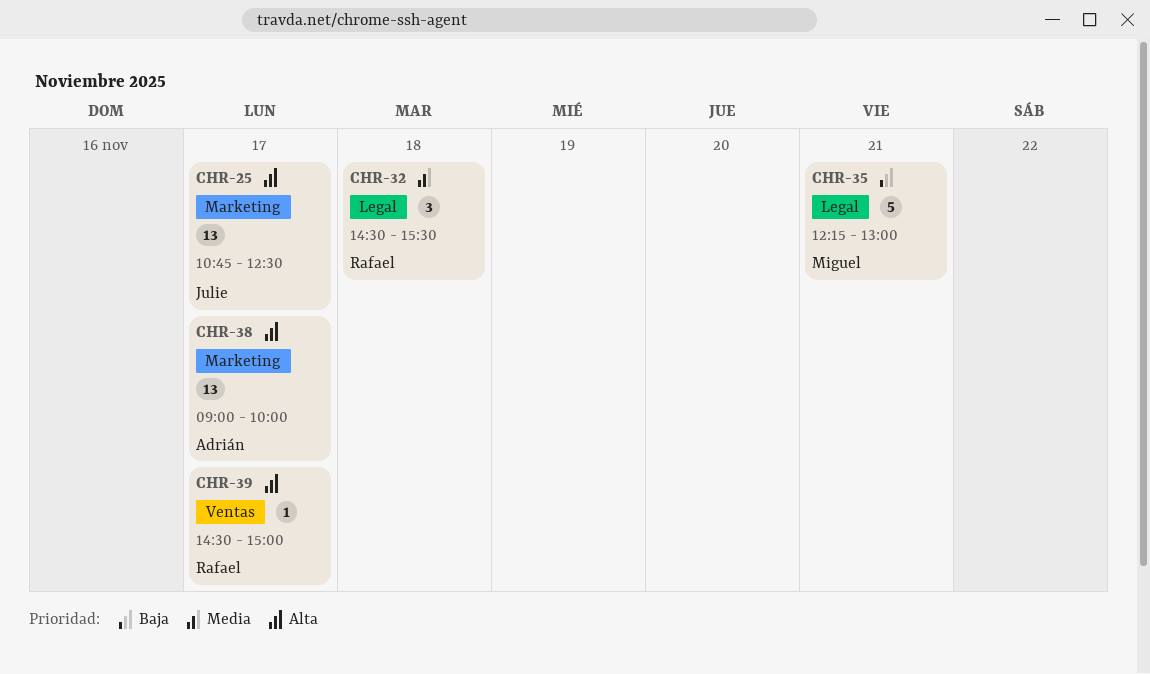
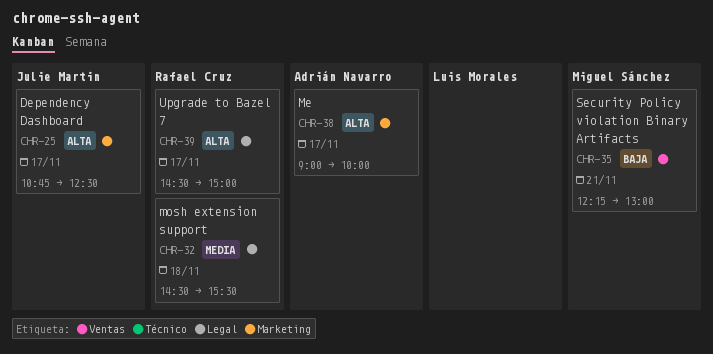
CHR-35, label: Legal -> Ventas
CHR-39, label: Ventas -> Legal

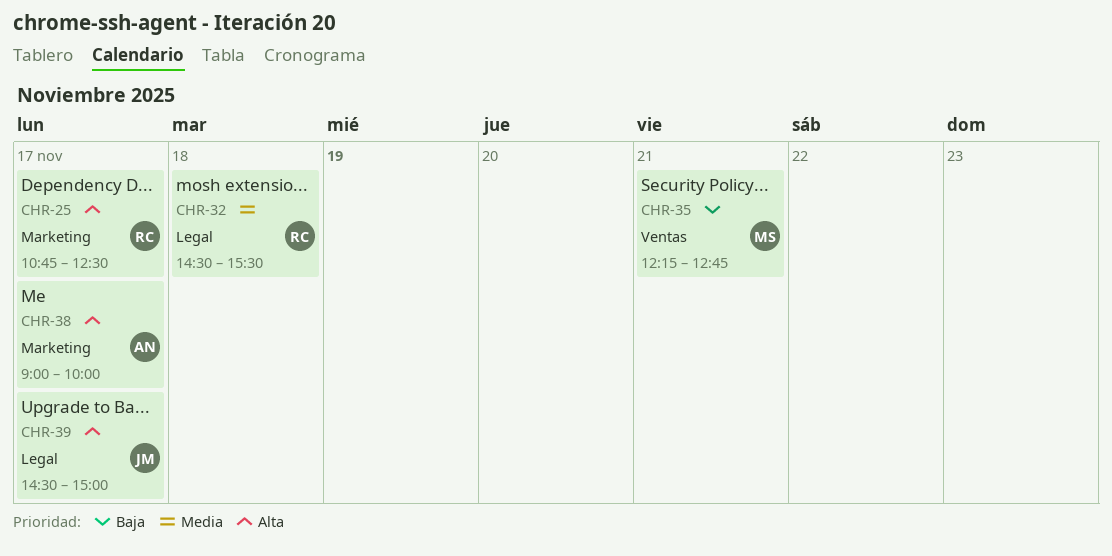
CHR-25, owner: Julie Martin -> Rafael Cruz
CHR-35, ends: 13:00 -> 12:45
CHR-39, owner: Rafael Cruz -> Julie Martin

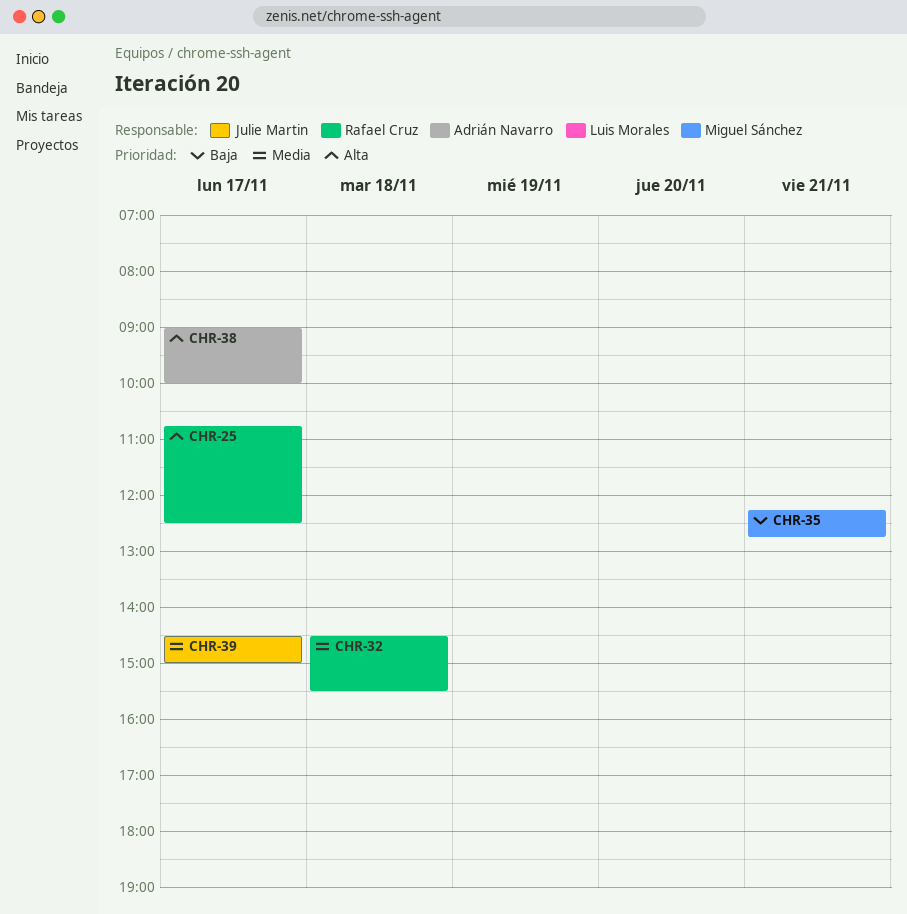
CHR-39, priority: Alta -> Media

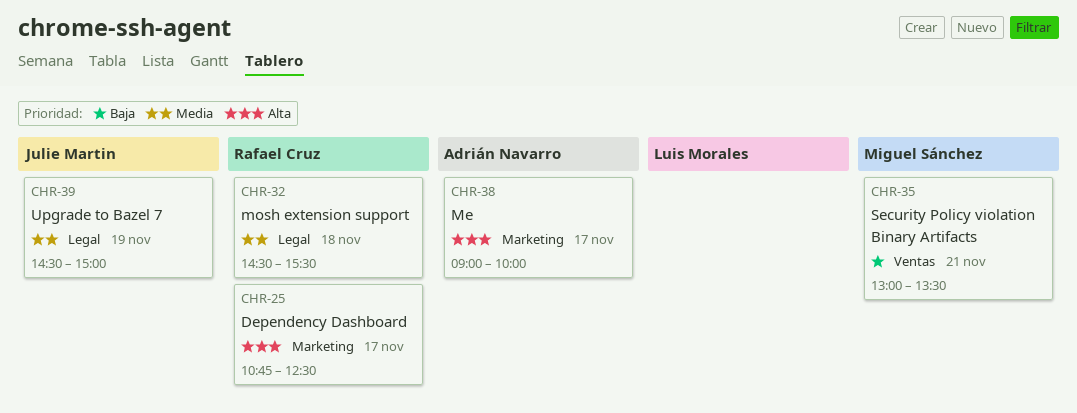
CHR-35, begins: 12:15 -> 13:00
CHR-35, ends: 12:45 -> 13:30
CHR-39, day: Nov 17 -> Nov 19

